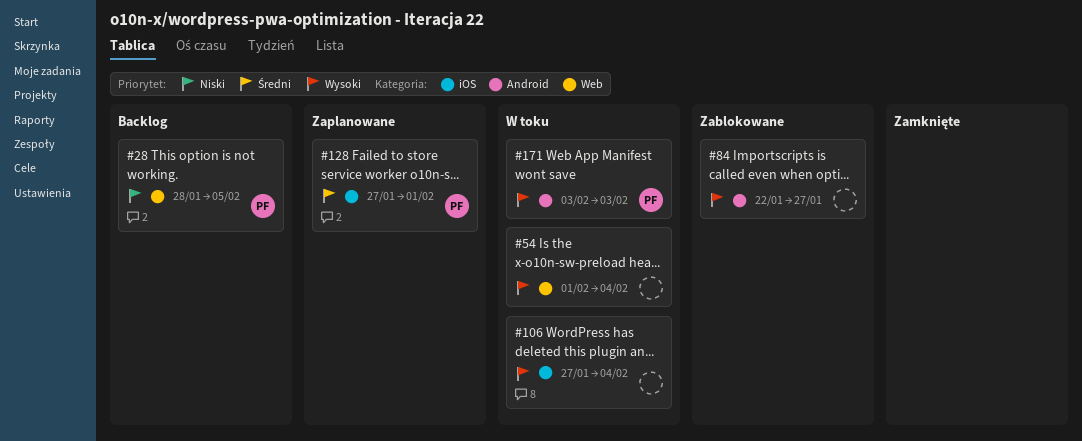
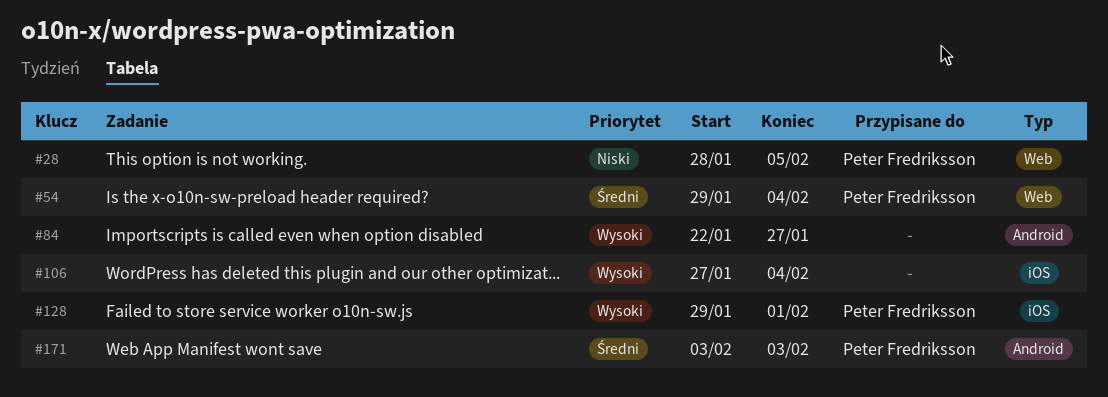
#54, owner: none -> Peter Fredriksson
#54, priority: Wysoki -> Średni
#54, start: Feb 1 -> Jan 29
#128, priority: Średni -> Wysoki
#128, start: Jan 27 -> Jan 29
#171, priority: Wysoki -> Średni

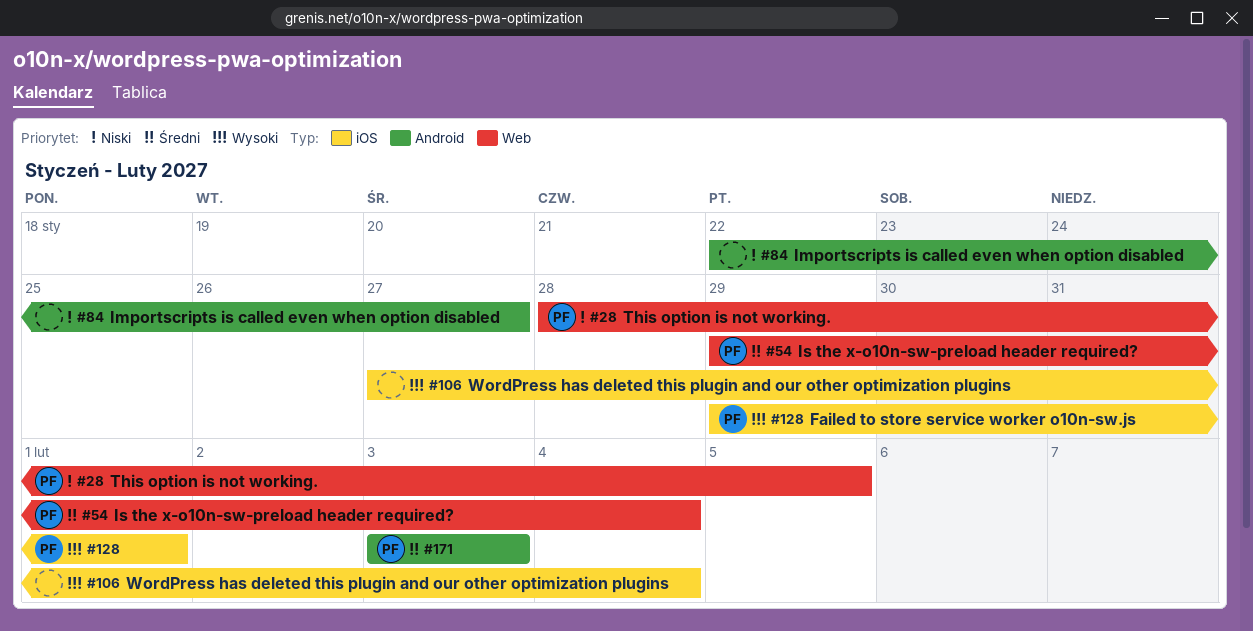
#84, priority: Wysoki -> Niski

